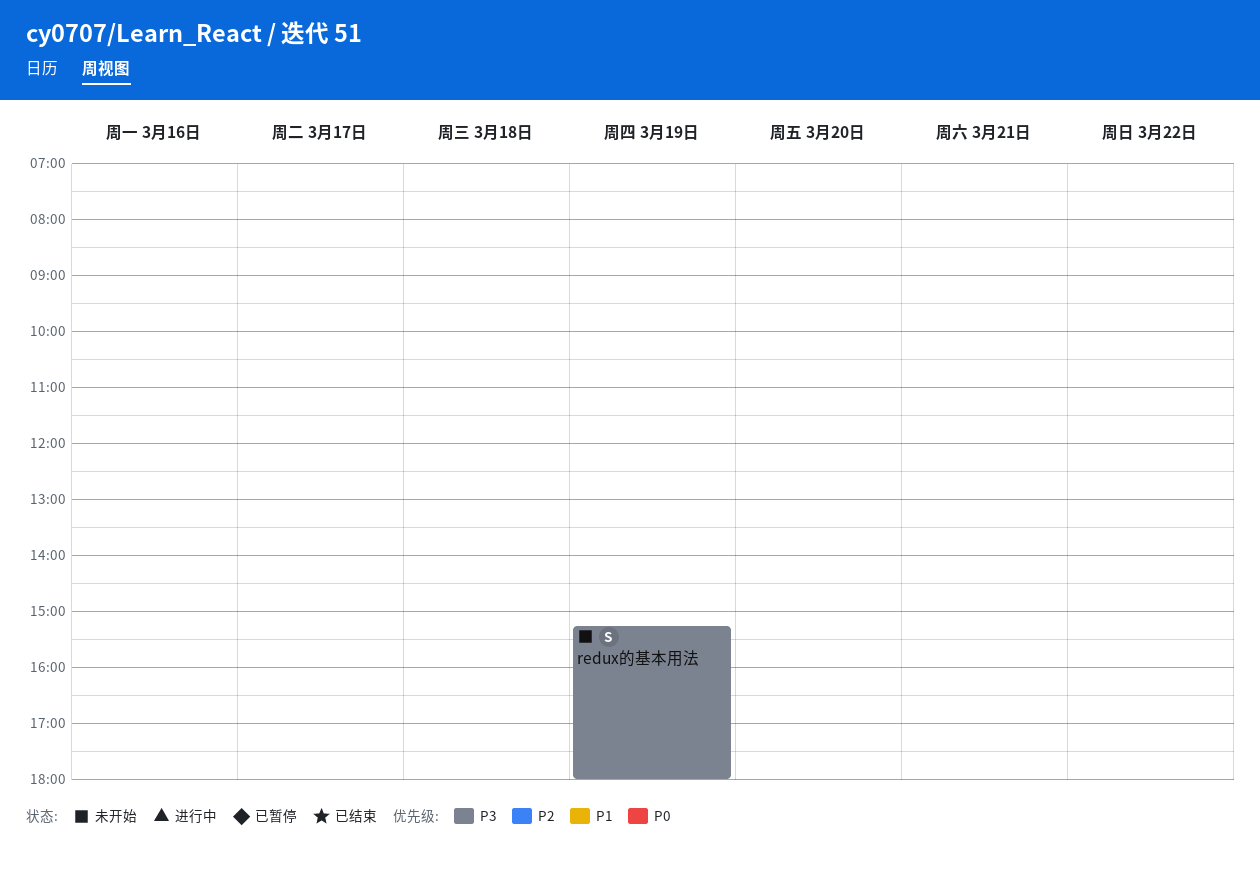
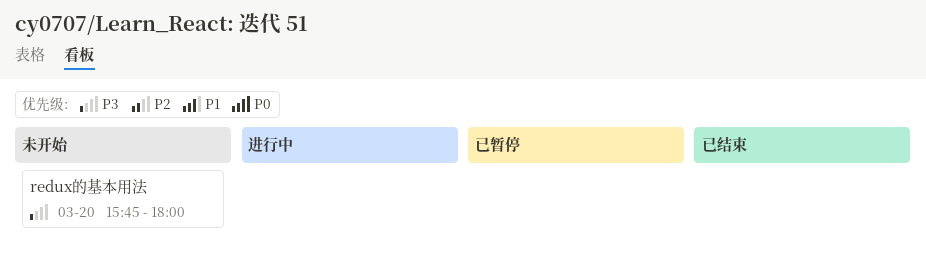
redux的基本用法, day: Mar 19 -> Mar 20
redux的基本用法, begins: 15:15 -> 15:45

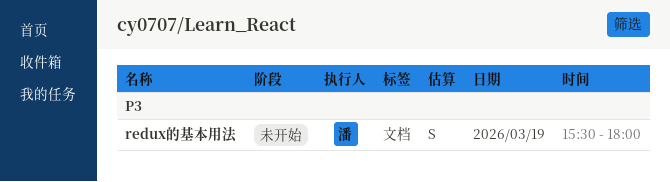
redux的基本用法, day: Mar 20 -> Mar 19
redux的基本用法, begins: 15:45 -> 15:30

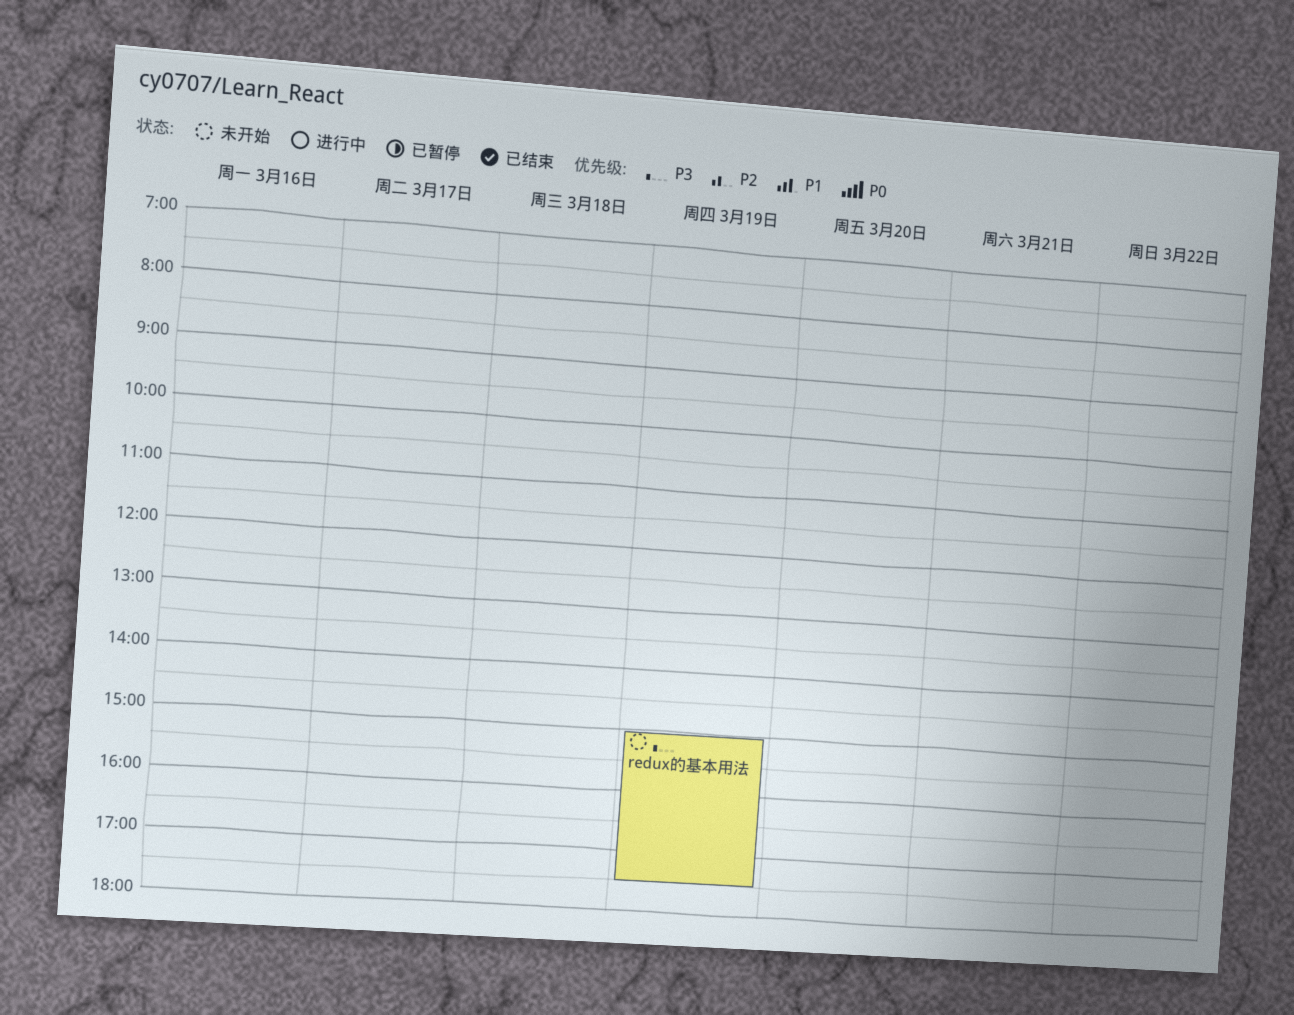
redux的基本用法, begins: 15:30 -> 15:00
redux的基本用法, ends: 18:00 -> 17:30

